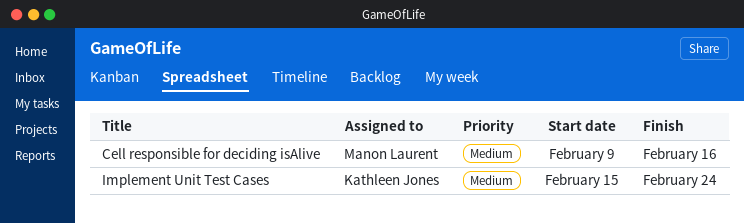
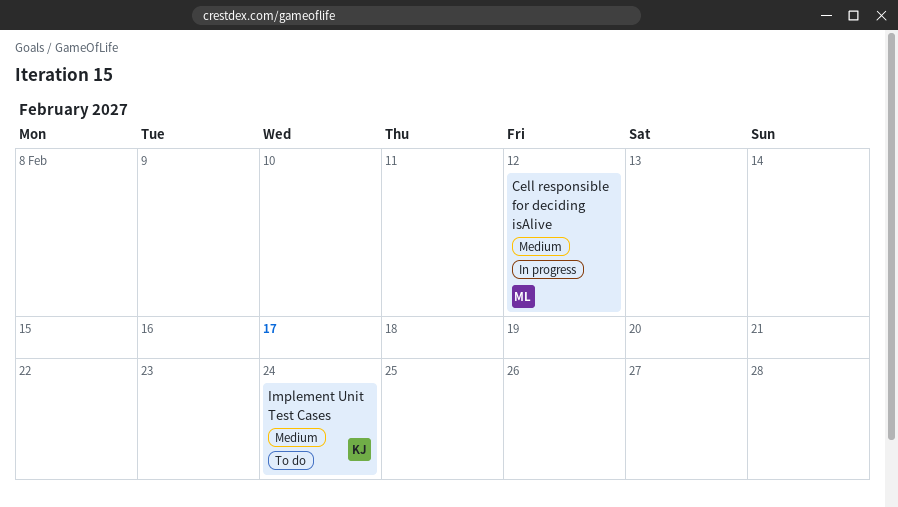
Cell responsible for deciding isAlive, due: Feb 16 -> Feb 12

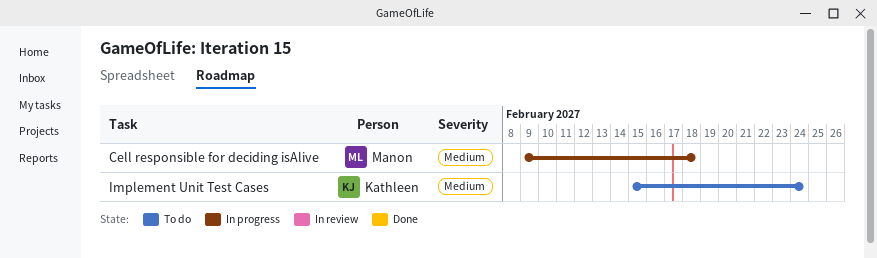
Cell responsible for deciding isAlive, due: Feb 12 -> Feb 18

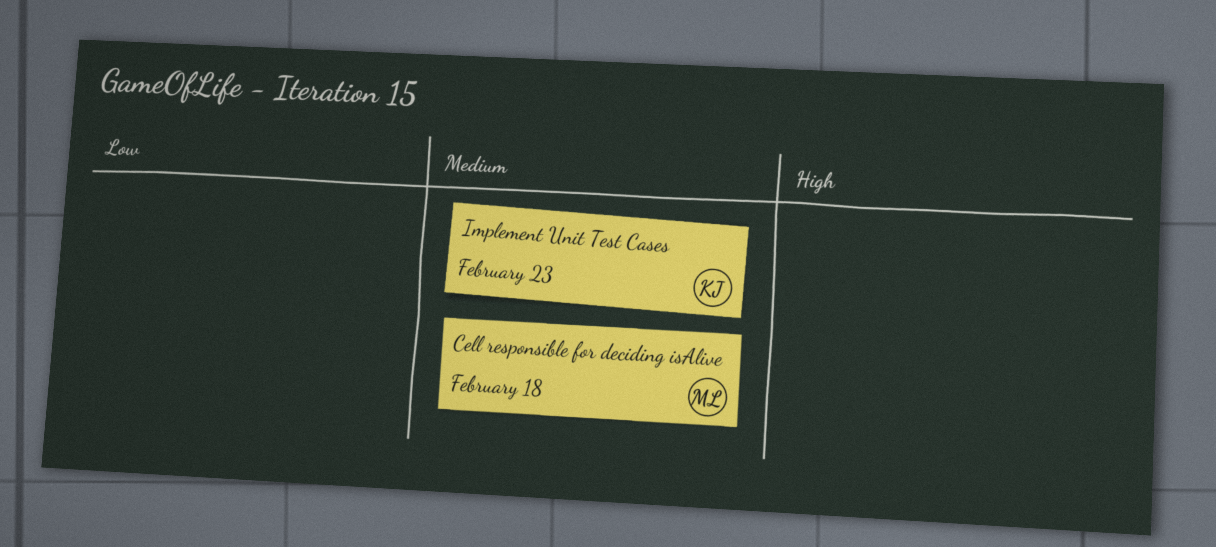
Implement Unit Test Cases, due: Feb 24 -> Feb 23

